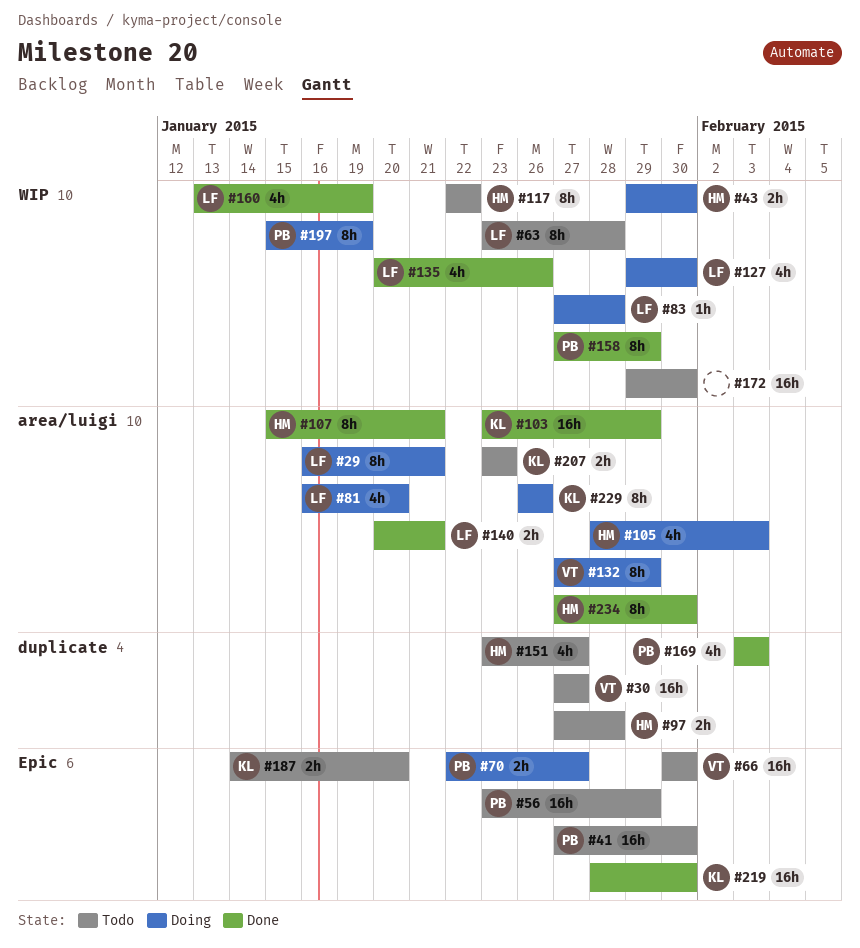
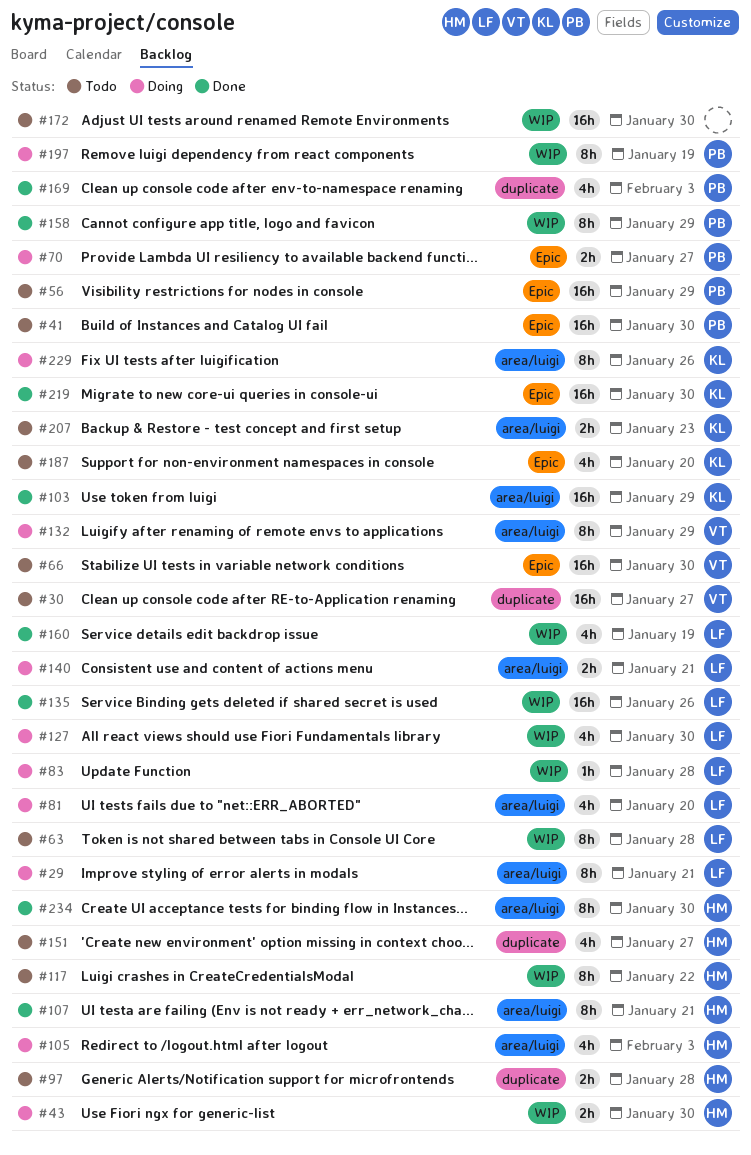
#135, estimate: 4h -> 16h
#140, status: Done -> Doing
#187, estimate: 2h -> 4h

